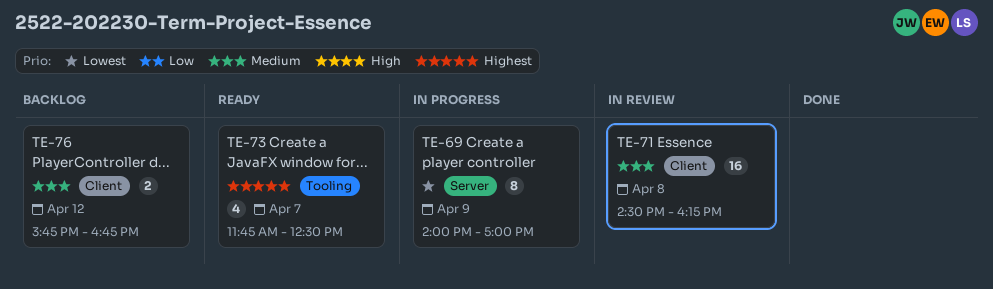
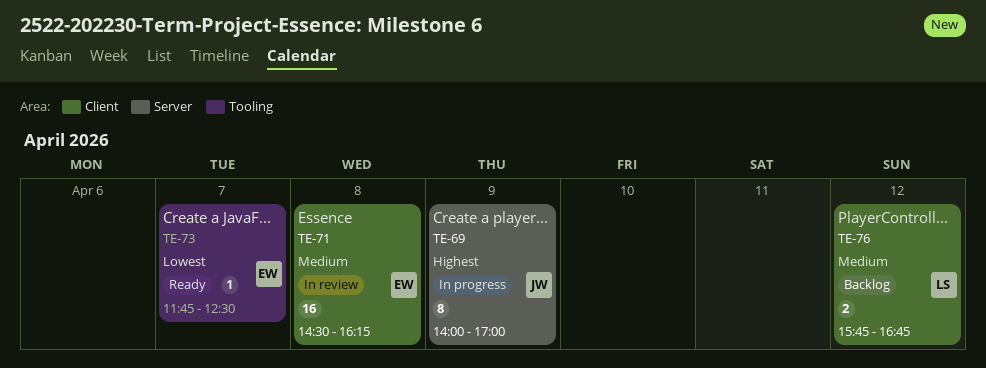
TE-69, priority: Lowest -> Highest
TE-73, priority: Highest -> Lowest
TE-73, estimate: 4 -> 1

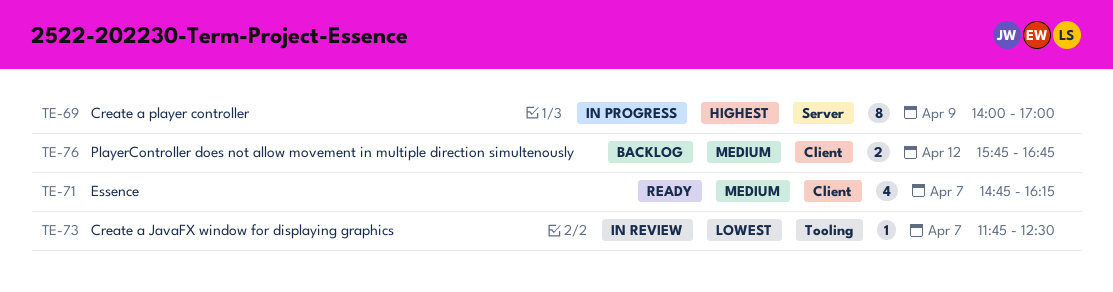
TE-71, status: In review -> Ready
TE-71, estimate: 16 -> 4
TE-71, day: Apr 8 -> Apr 7
TE-71, begins: 14:30 -> 14:45
TE-73, status: Ready -> In review

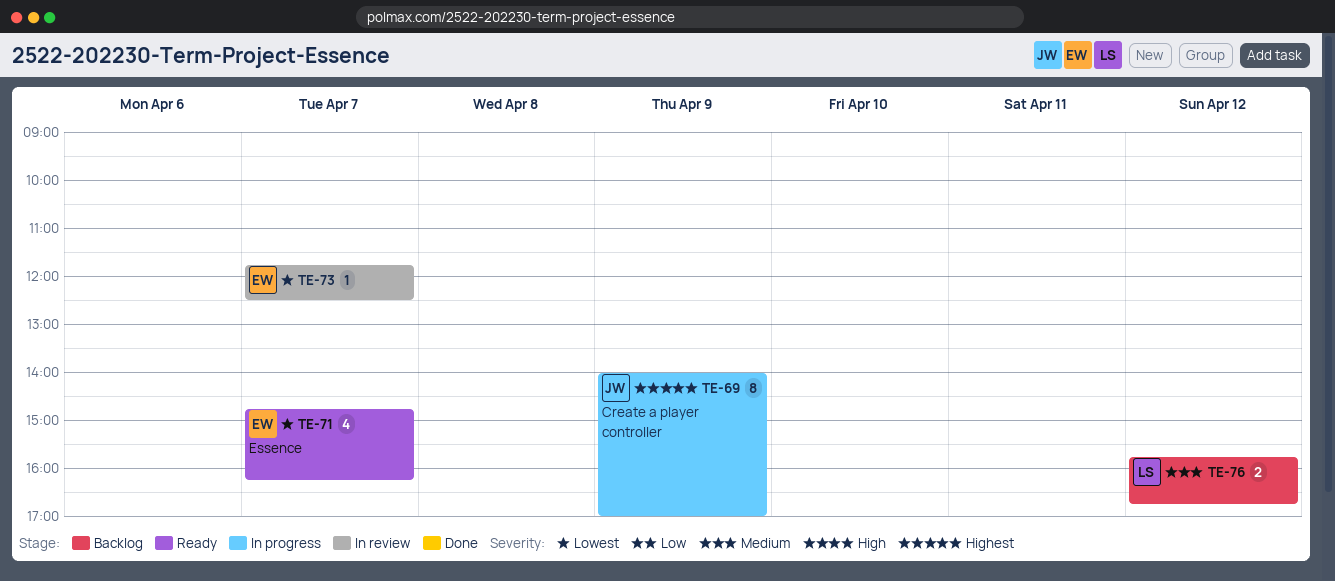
TE-71, priority: Medium -> Lowest

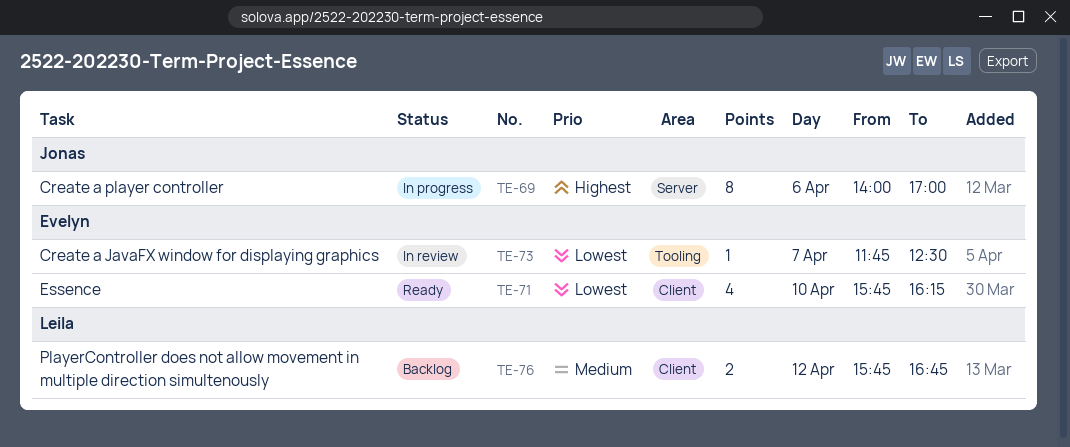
TE-69, day: Apr 9 -> Apr 6
TE-71, day: Apr 7 -> Apr 10
TE-71, begins: 14:45 -> 15:45

